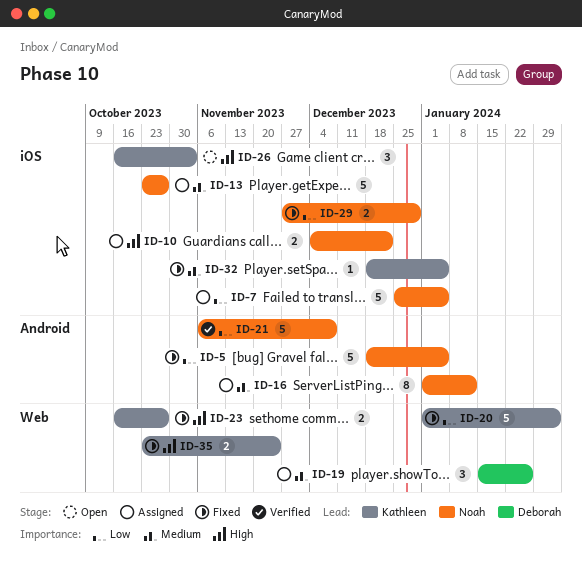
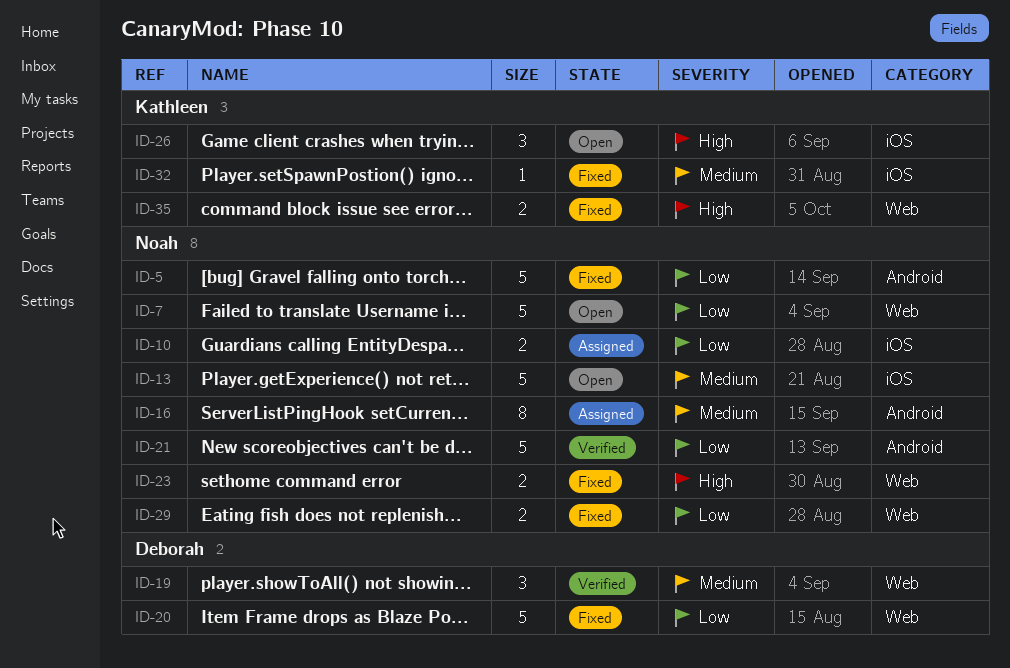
ID-7, status: Assigned -> Open
ID-7, label: iOS -> Web
ID-10, priority: High -> Low
ID-13, status: Assigned -> Open
ID-19, status: Assigned -> Verified
ID-20, owner: Kathleen -> Deborah
ID-23, owner: Kathleen -> Noah
ID-29, label: iOS -> Web

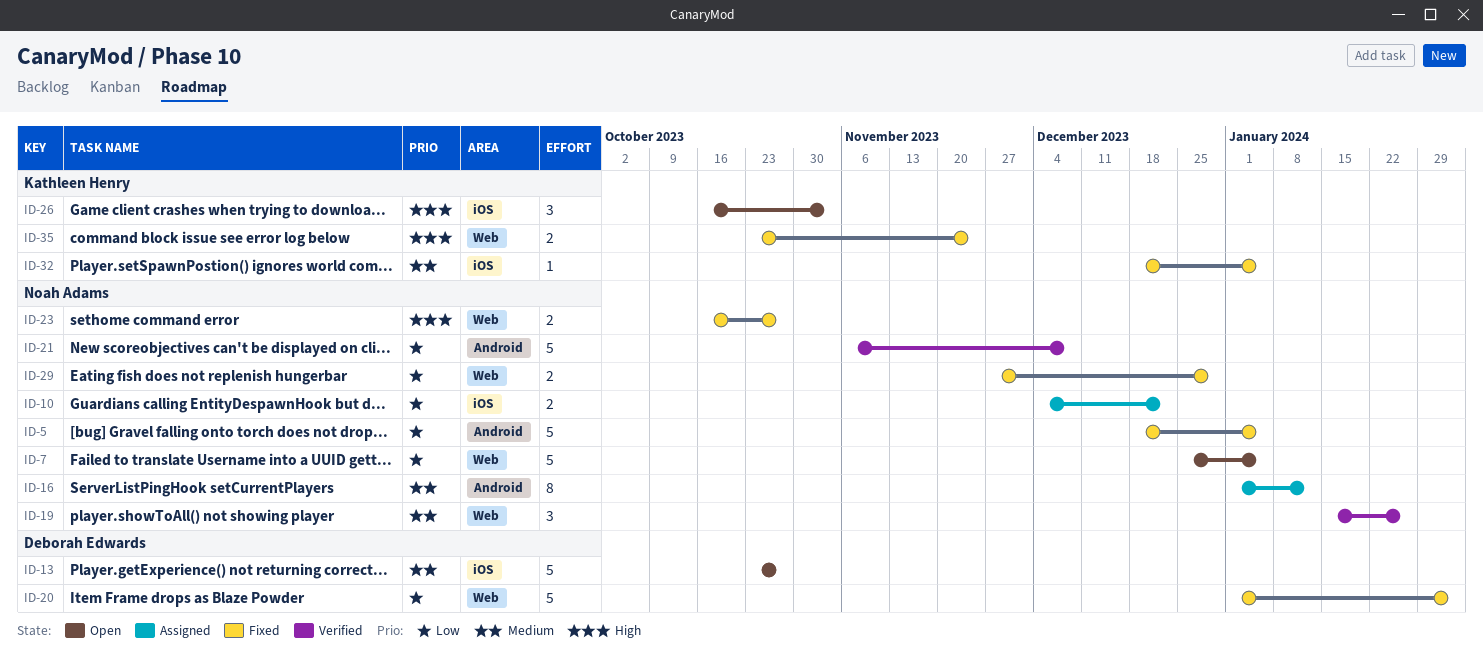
ID-13, owner: Noah Adams -> Deborah Edwards
ID-19, owner: Deborah Edwards -> Noah Adams

